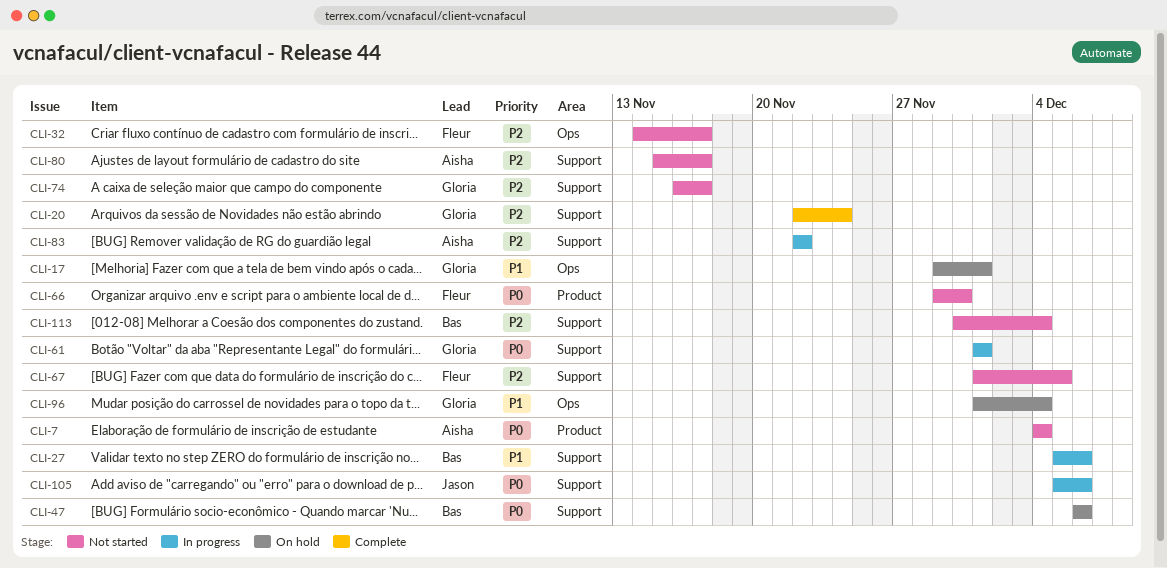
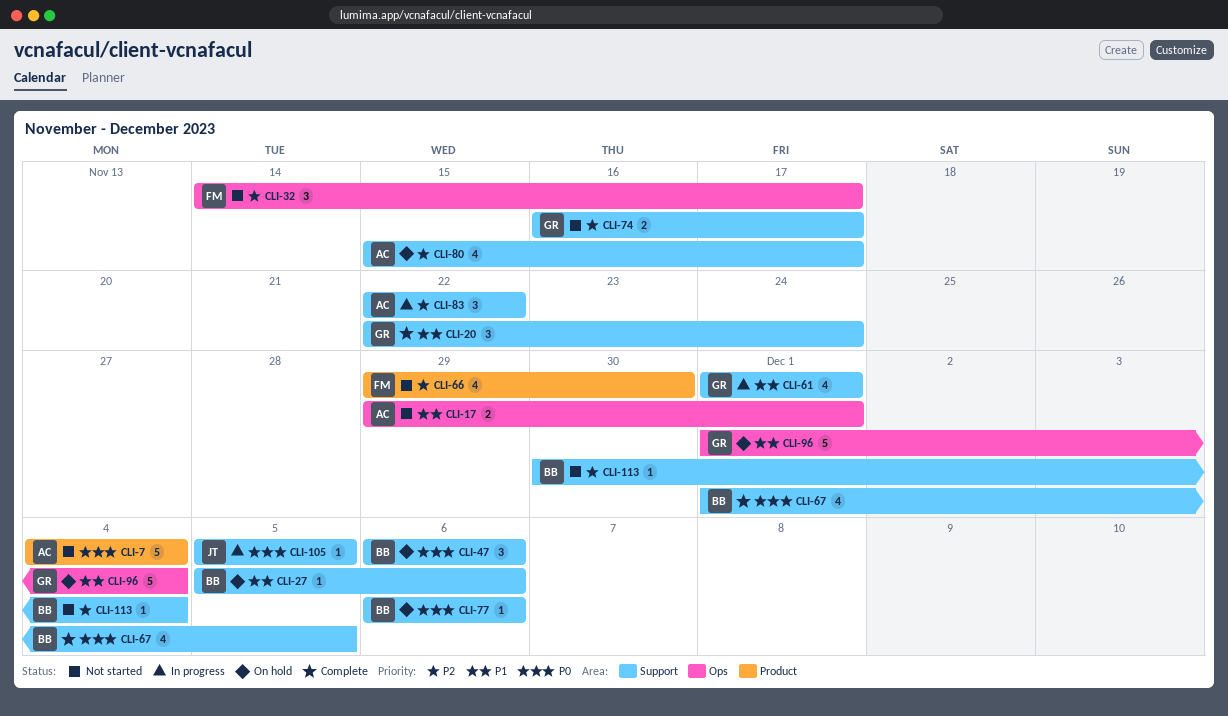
CLI-17, status: On hold -> Not started
CLI-17, owner: Gloria -> Aisha
CLI-20, priority: P2 -> P1
CLI-27, status: In progress -> On hold
CLI-61, priority: P0 -> P1
CLI-66, priority: P0 -> P2
CLI-67, status: Not started -> Complete
CLI-67, owner: Fleur -> Bas
CLI-67, priority: P2 -> P0
CLI-77: none -> present
CLI-80, status: Not started -> On hold
CLI-105, due: Dec 6 -> Dec 5

